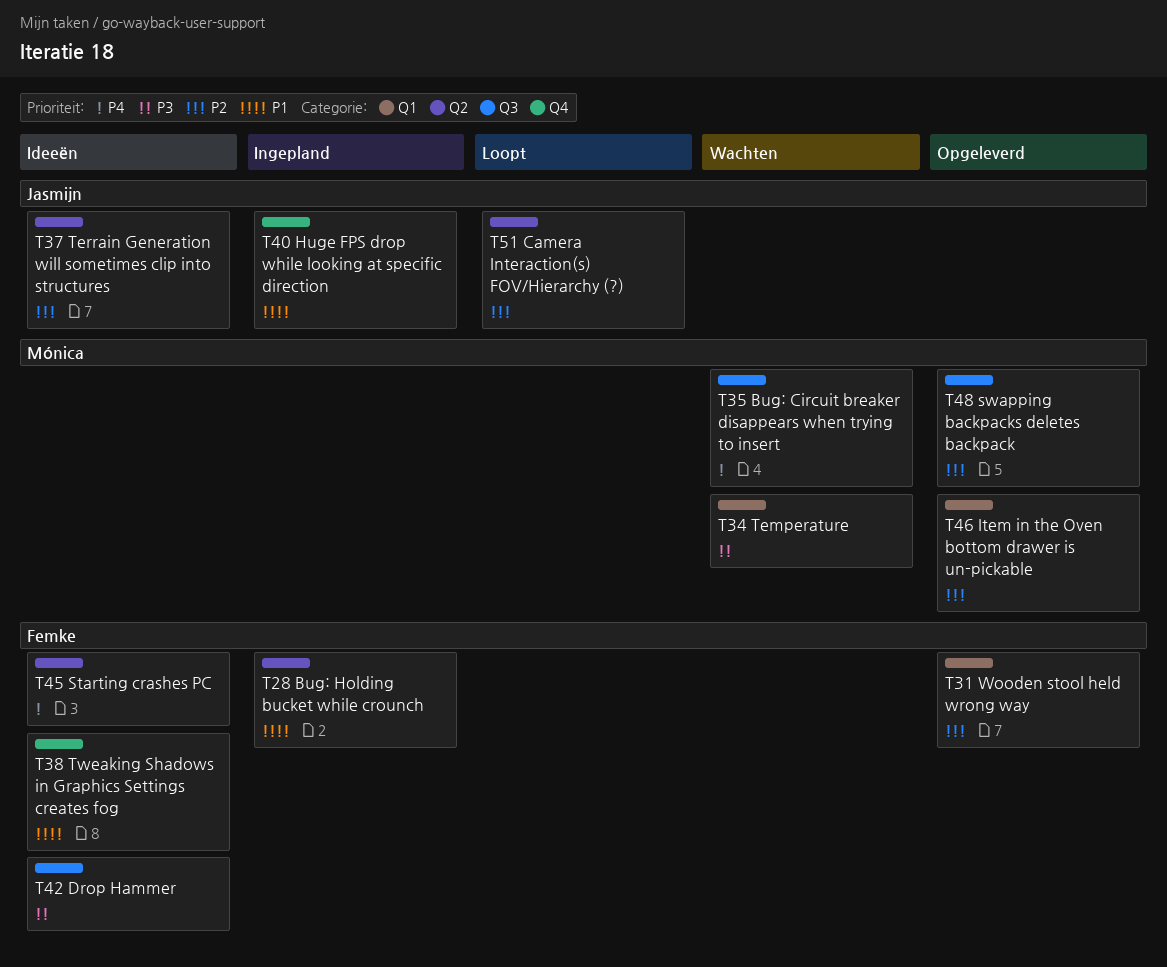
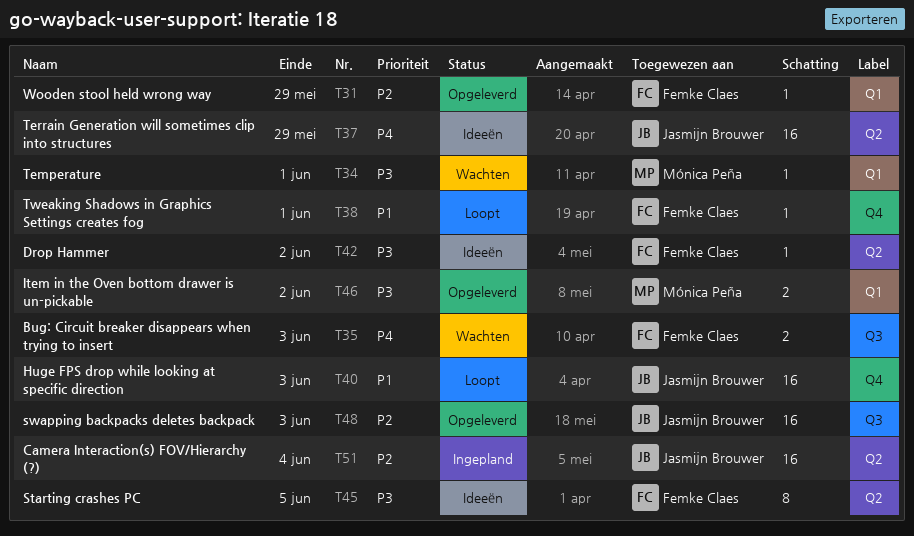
T28: present -> none
T35, owner: Mónica Peña -> Femke Claes
T37, priority: P2 -> P4
T38, status: Ideeën -> Loopt
T40, status: Ingepland -> Loopt
T42, label: Q3 -> Q2
T45, priority: P4 -> P3
T46, priority: P2 -> P3
T48, owner: Mónica Peña -> Jasmijn Brouwer
T51, status: Loopt -> Ingepland

